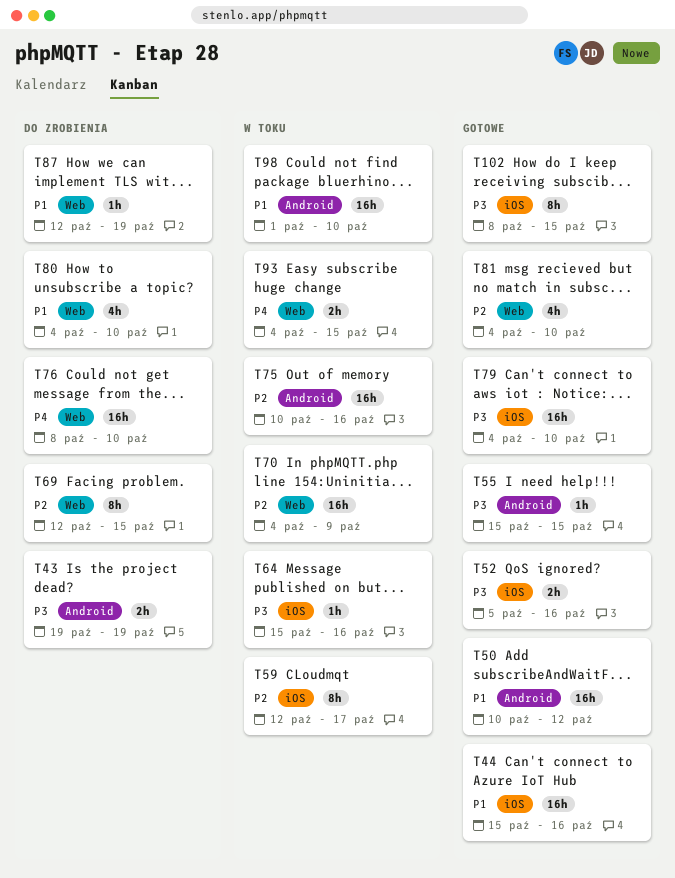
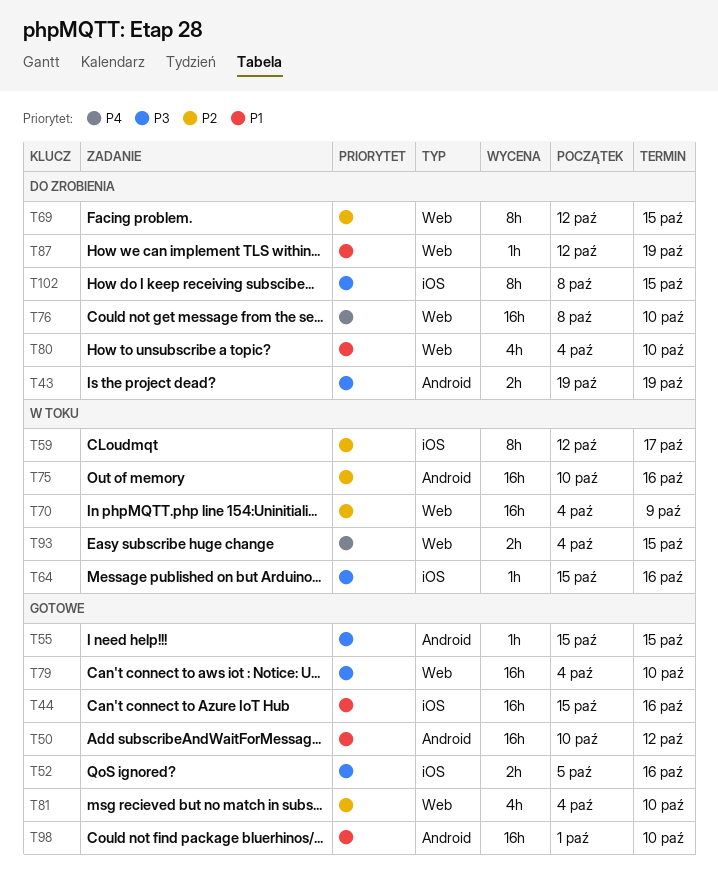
T79, label: iOS -> Web
T98, status: W toku -> Gotowe
T102, status: Gotowe -> Do zrobienia

